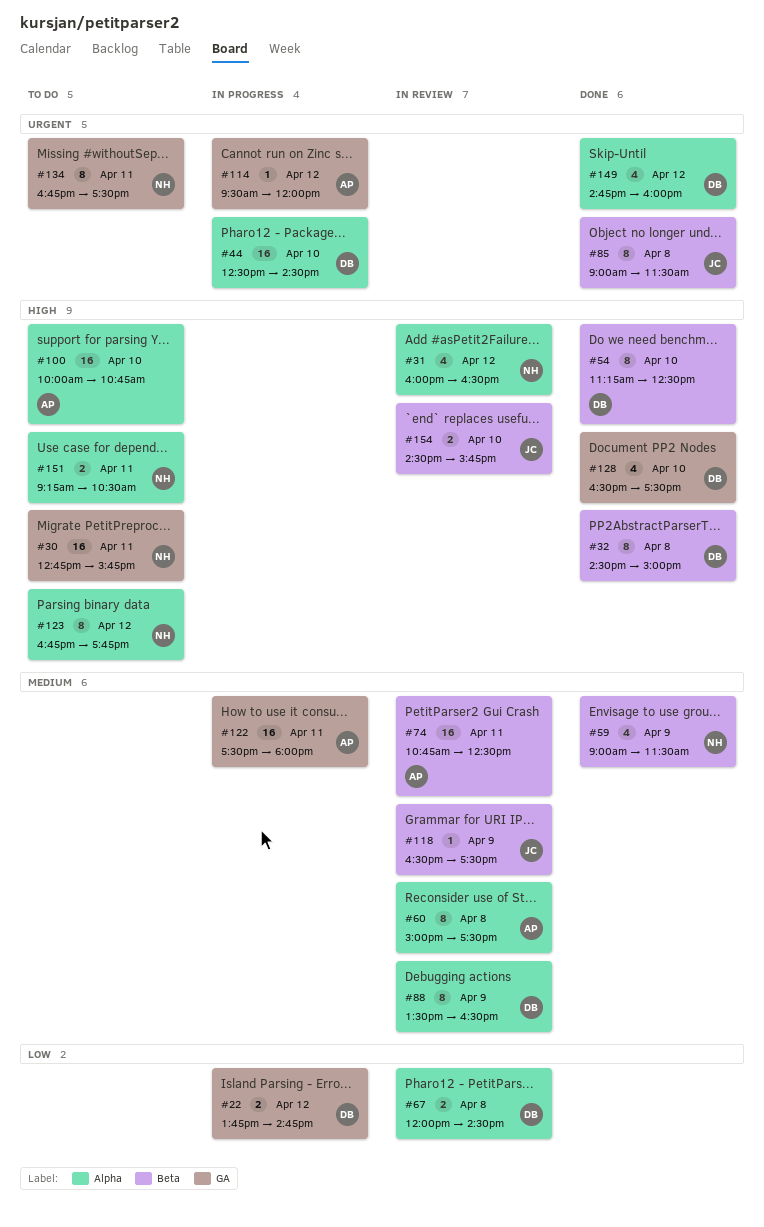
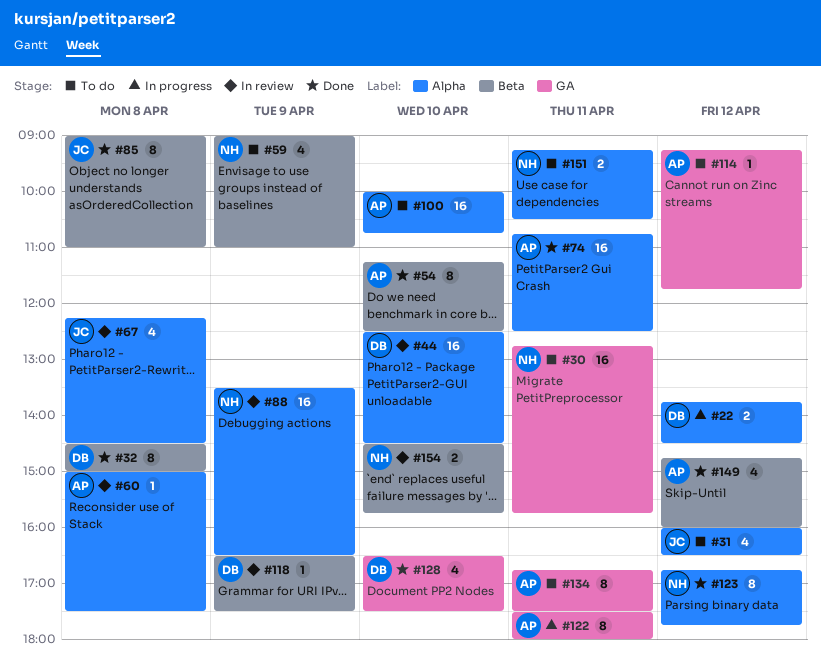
#22, label: GA -> Alpha
#22, ends: 14:45 -> 14:30
#31, status: In review -> To do
#31, owner: NH -> JC
#44, status: In progress -> In review
#54, owner: DB -> AP
#59, status: Done -> To do
#59, ends: 11:30 -> 11:00
#60, estimate: 8 -> 1
#67, owner: DB -> JC
#67, estimate: 2 -> 4
#67, begins: 12:00 -> 12:15
#74, status: In review -> Done
#74, label: Beta -> Alpha
#85, ends: 11:30 -> 11:00
#88, owner: DB -> NH
#88, estimate: 8 -> 16
#114, status: In progress -> To do
#114, begins: 09:30 -> 09:15
#114, ends: 12:00 -> 11:45
#118, owner: JC -> DB
#122, estimate: 16 -> 8
#123, status: To do -> Done
#134, owner: NH -> AP
#149, owner: DB -> AP
#149, label: Alpha -> Beta
#154, owner: JC -> NH

